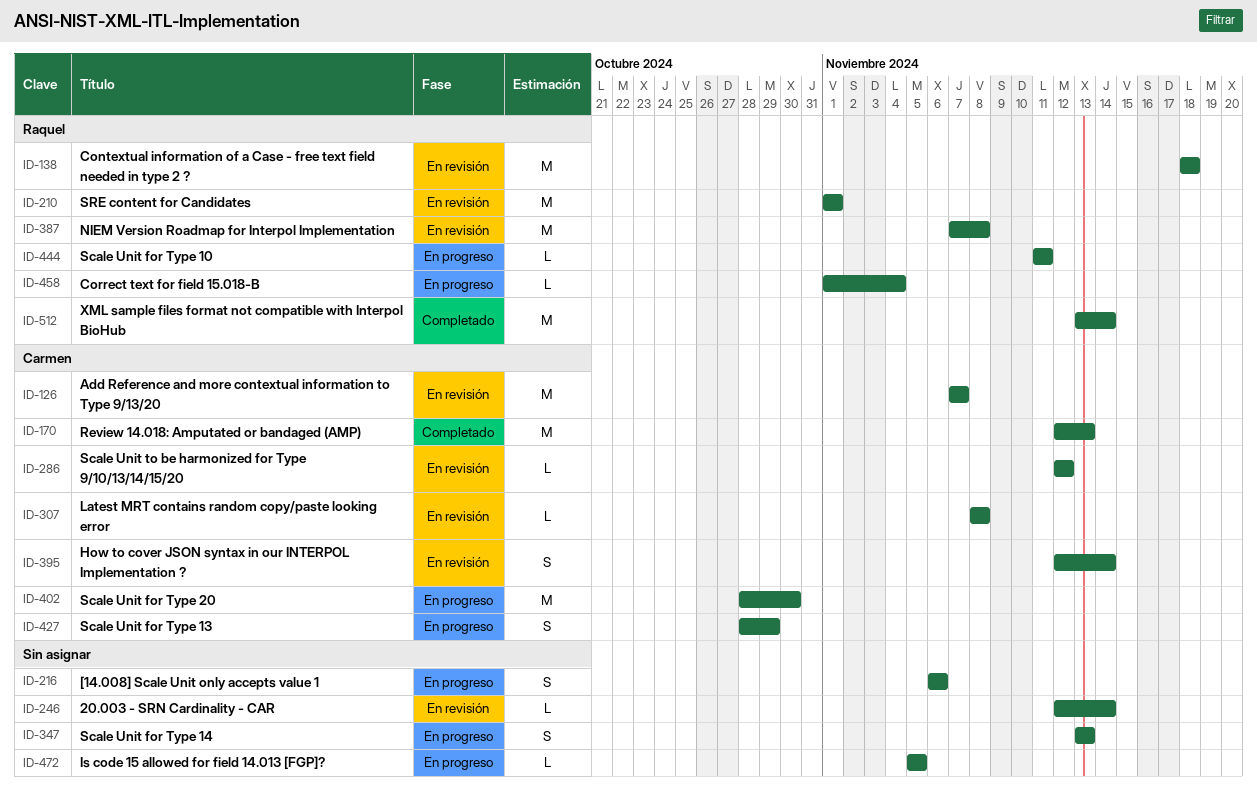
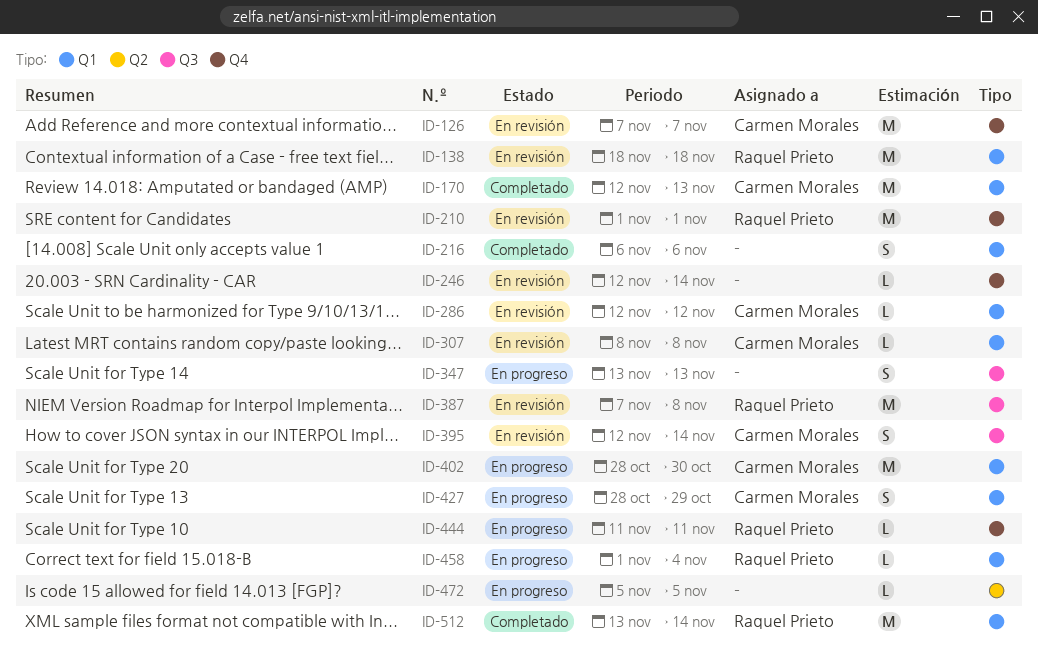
ID-216, status: En progreso -> Completado

